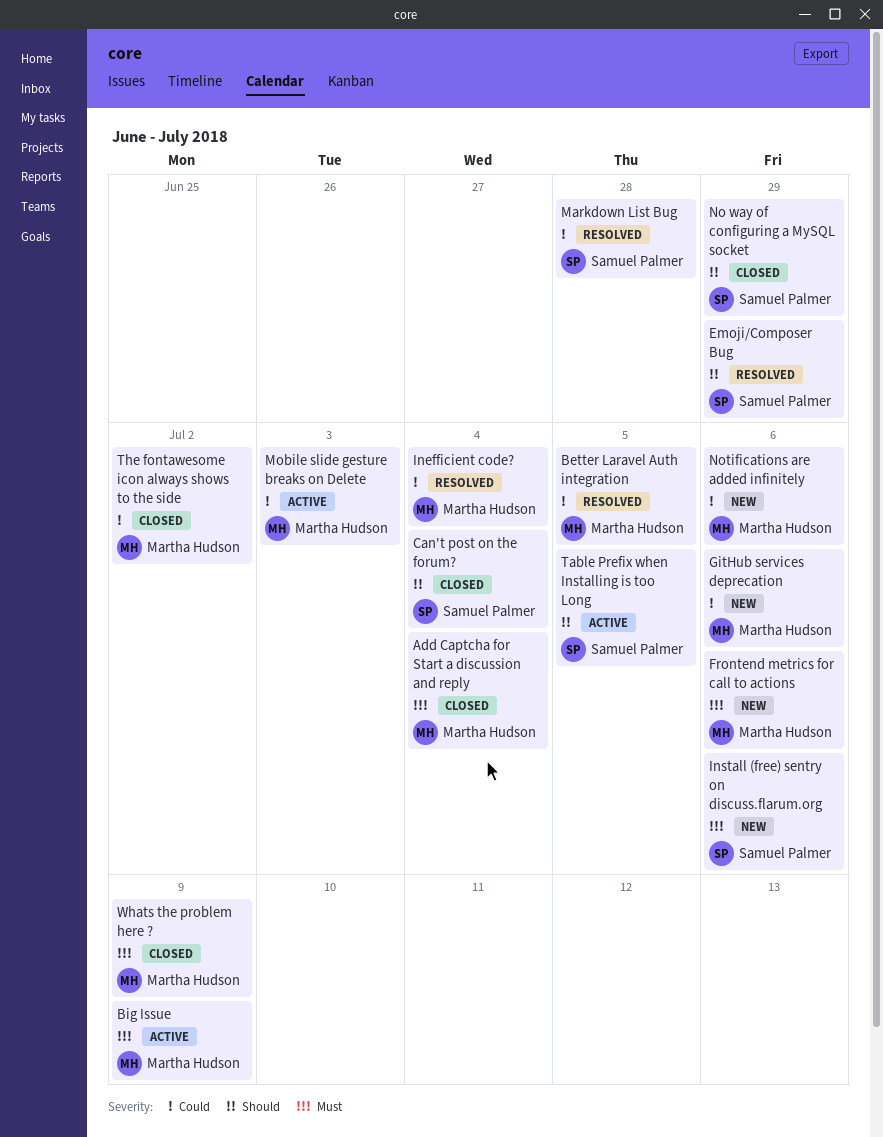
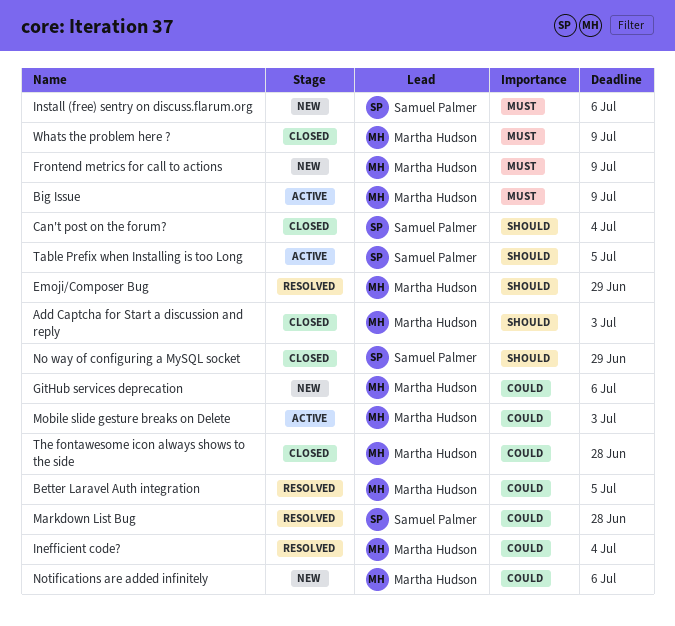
Add Captcha for Start a discussion and reply, priority: Must -> Should
Add Captcha for Start a discussion and reply, due: Jul 4 -> Jul 3
Emoji/Composer Bug, owner: Samuel Palmer -> Martha Hudson
Frontend metrics for call to actions, due: Jul 6 -> Jul 9
The fontawesome icon always shows to the side, due: Jul 2 -> Jun 28

